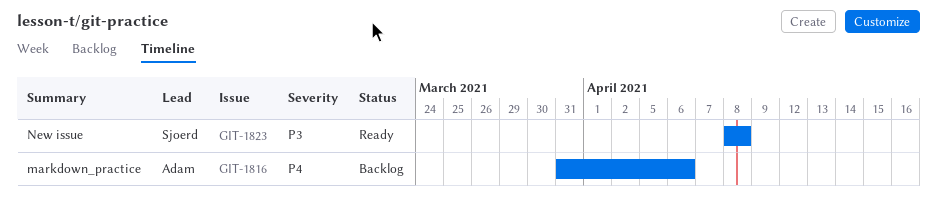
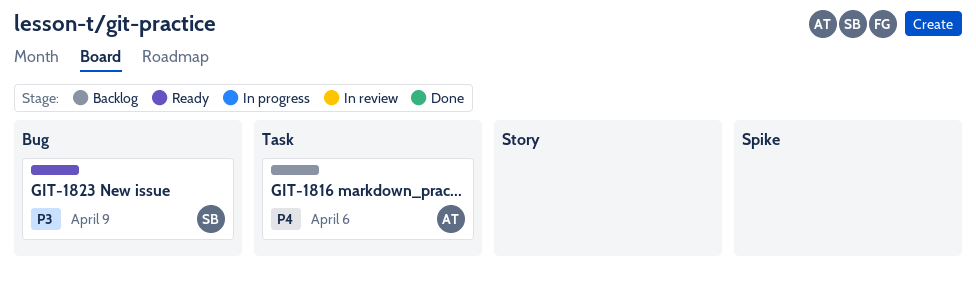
GIT-1823, due: Apr 8 -> Apr 9

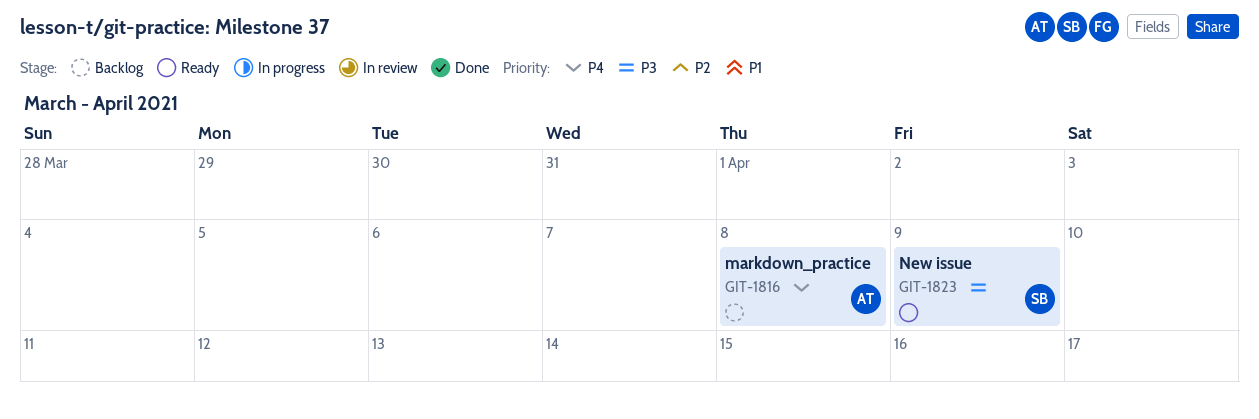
GIT-1816, due: Apr 6 -> Apr 8

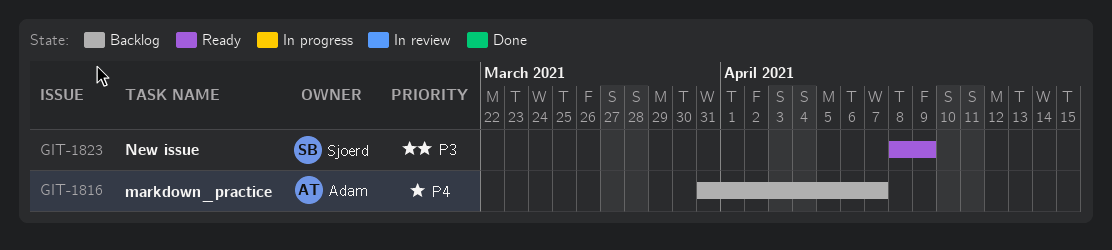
GIT-1816, due: Apr 8 -> Apr 7

